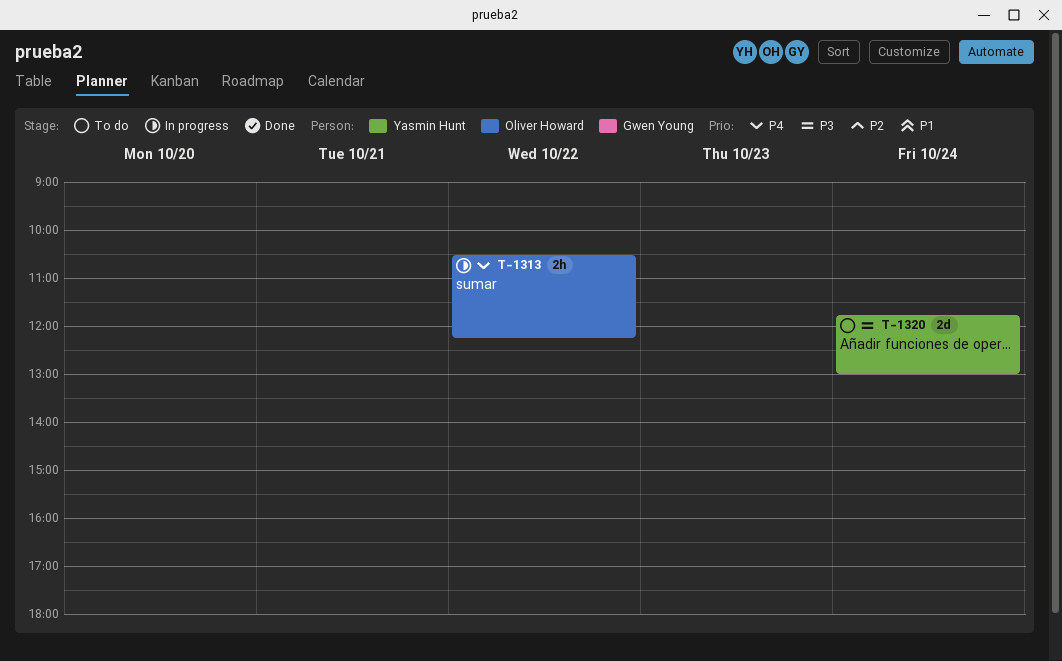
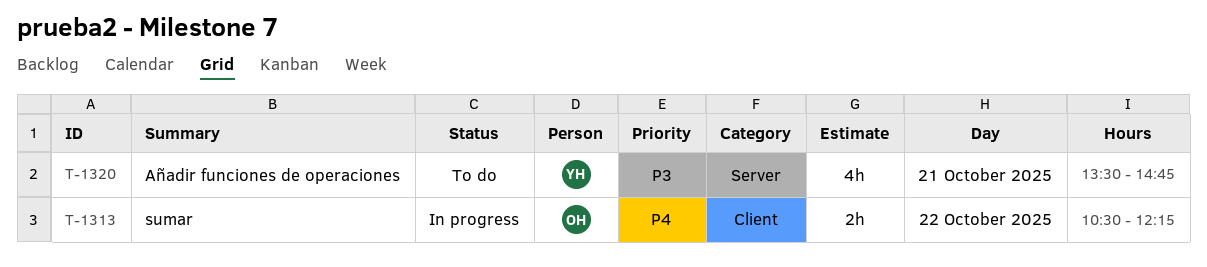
T-1320, estimate: 2d -> 4h
T-1320, day: Oct 24 -> Oct 21
T-1320, begins: 11:45 -> 13:30
T-1320, ends: 13:00 -> 14:45

